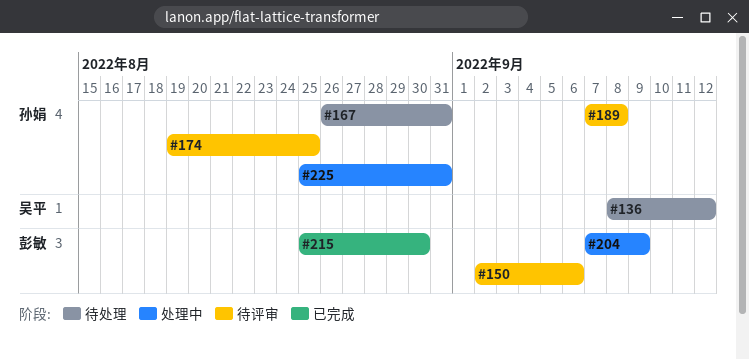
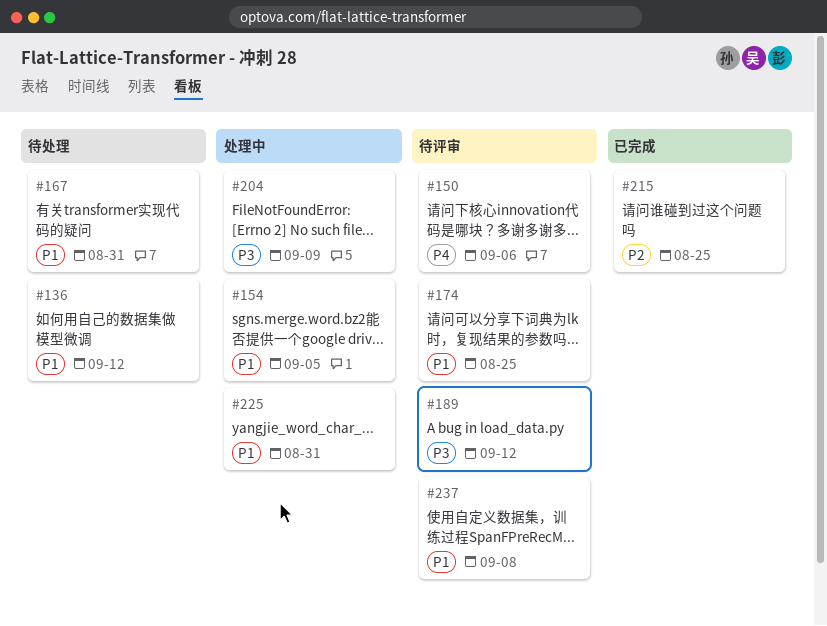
#154: none -> present
#189, due: Sep 8 -> Sep 12
#215, due: Aug 30 -> Aug 25
#237: none -> present

